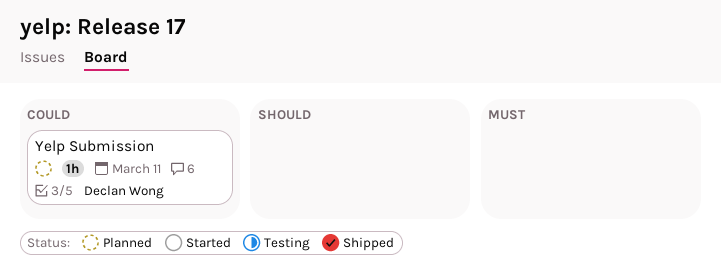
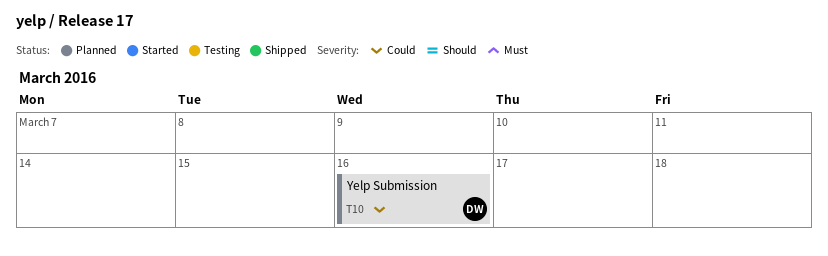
Yelp Submission, due: Mar 11 -> Mar 16

